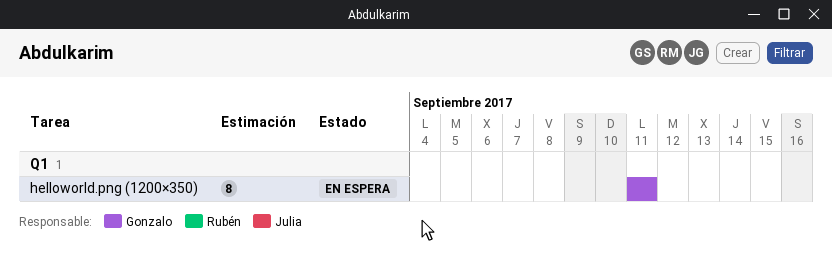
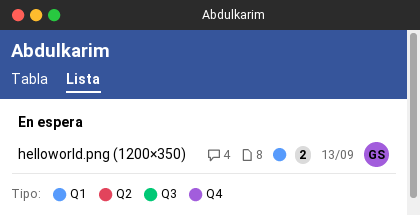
helloworld.png (1200×350), estimate: 8 -> 2
helloworld.png (1200×350), due: Sep 11 -> Sep 13

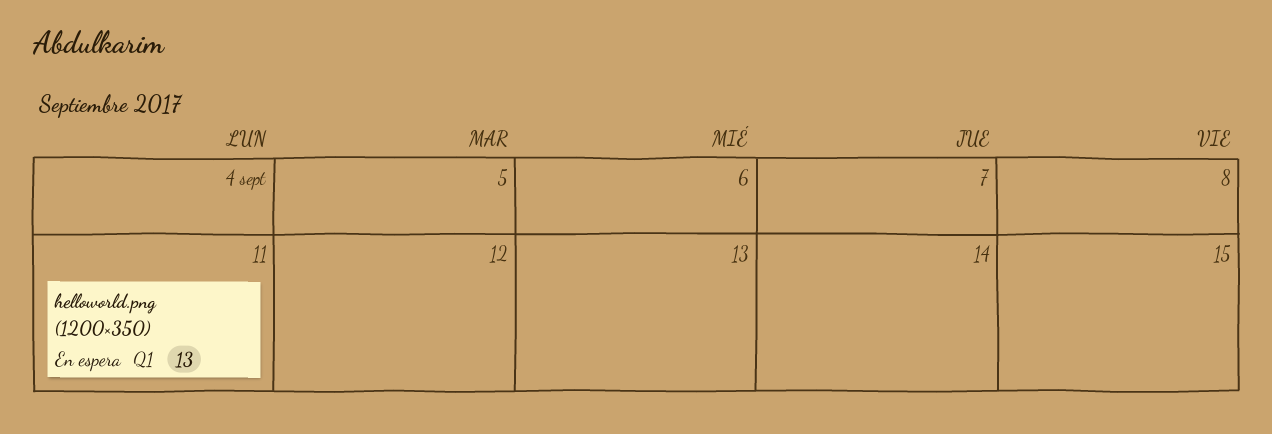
helloworld.png (1200×350), estimate: 2 -> 13
helloworld.png (1200×350), due: Sep 13 -> Sep 11

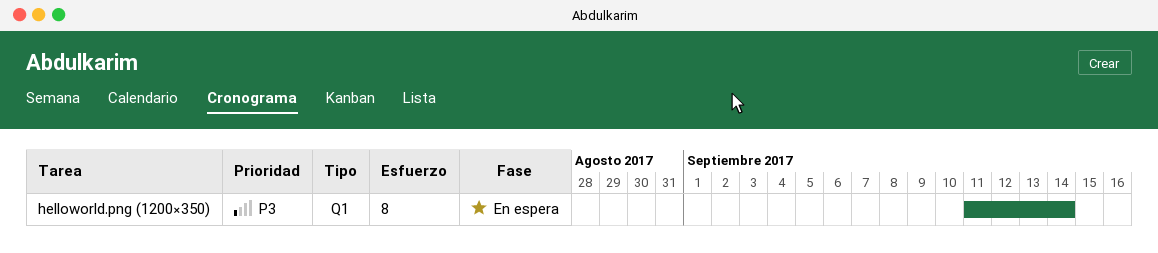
helloworld.png (1200×350), estimate: 13 -> 8
helloworld.png (1200×350), due: Sep 11 -> Sep 14

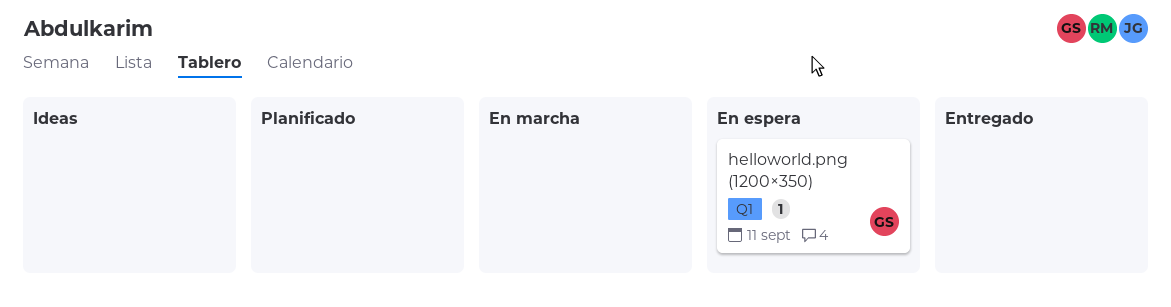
helloworld.png (1200×350), estimate: 8 -> 1
helloworld.png (1200×350), due: Sep 14 -> Sep 11

